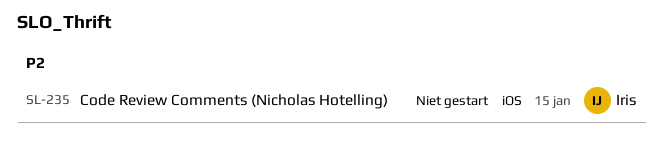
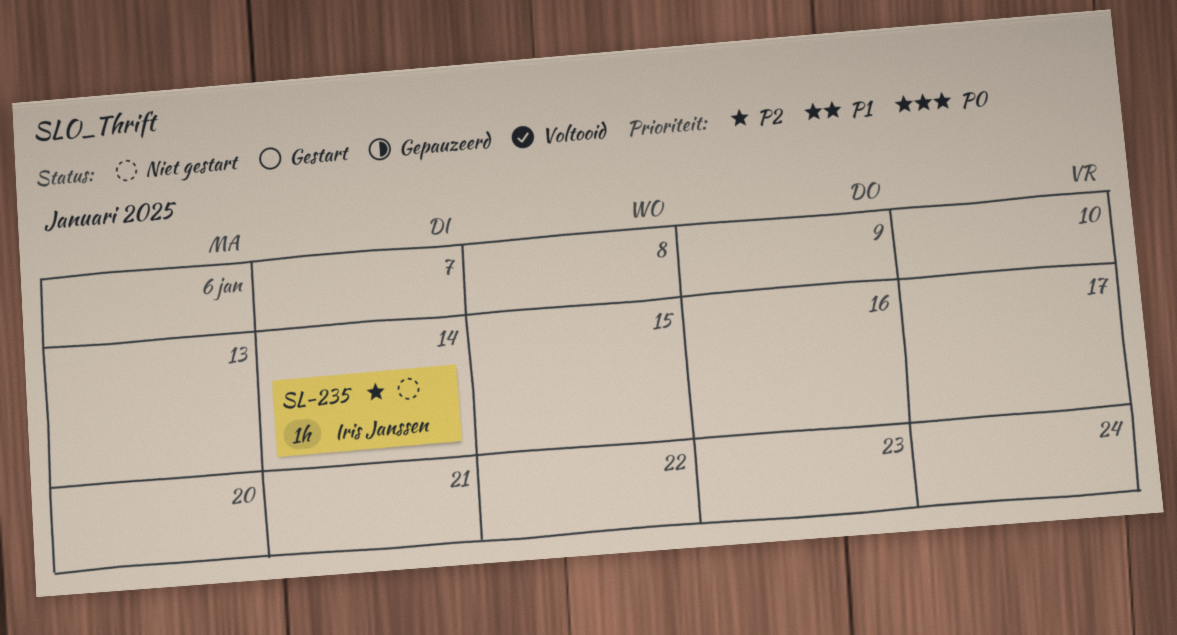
SL-235, due: Jan 15 -> Jan 14

